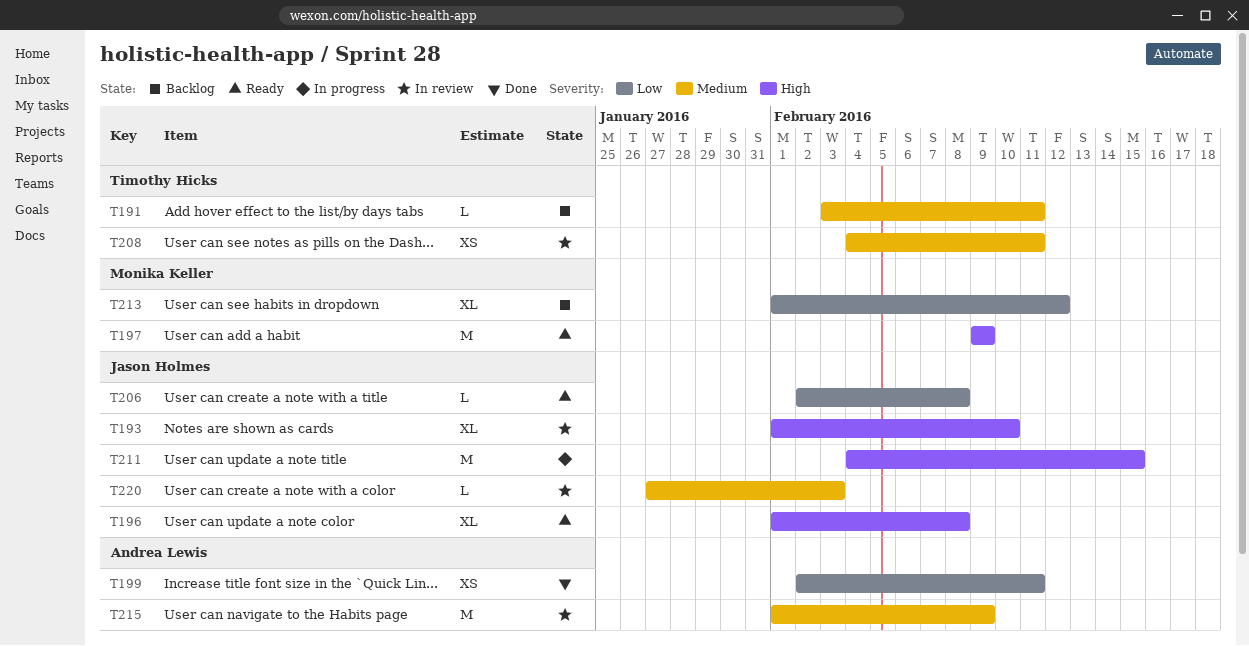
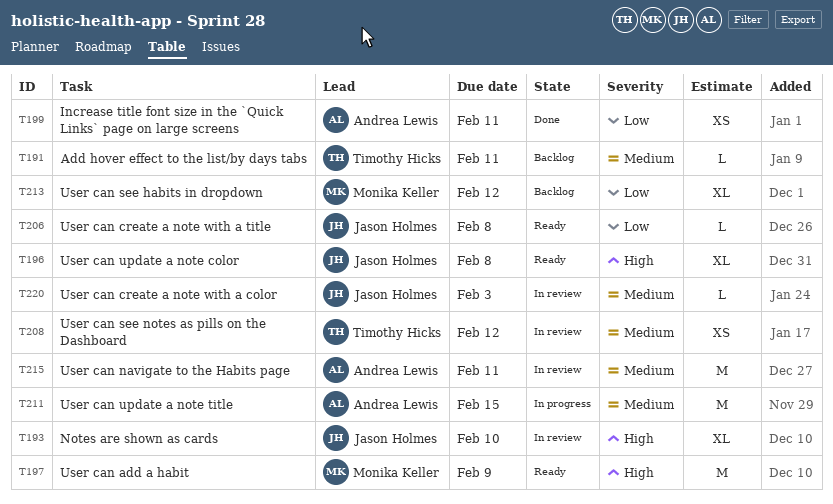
T208, due: Feb 11 -> Feb 12
T211, owner: Jason Holmes -> Andrea Lewis
T211, priority: High -> Medium
T215, due: Feb 9 -> Feb 11

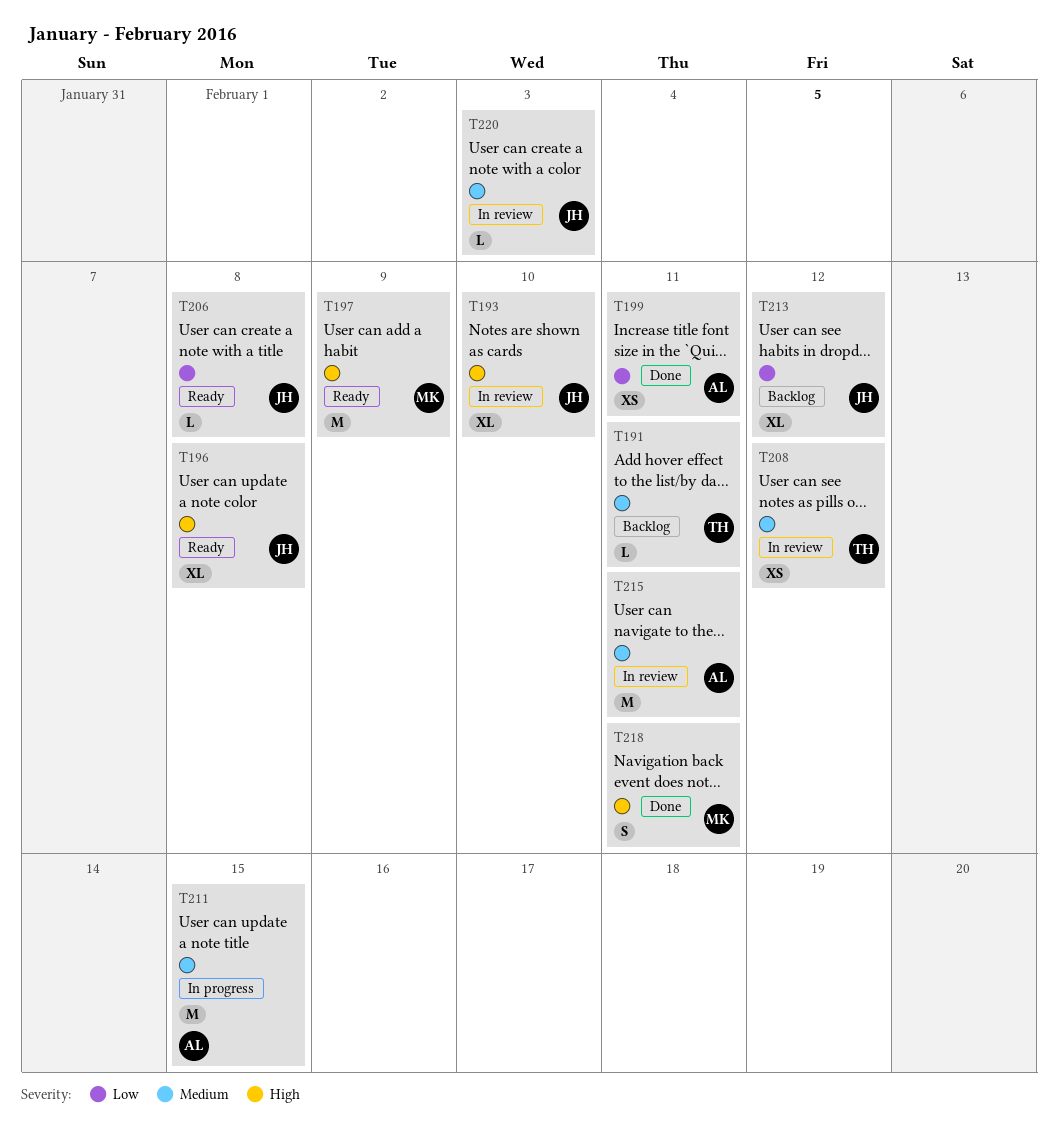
T213, owner: Monika Keller -> Jason Holmes
T218: none -> present

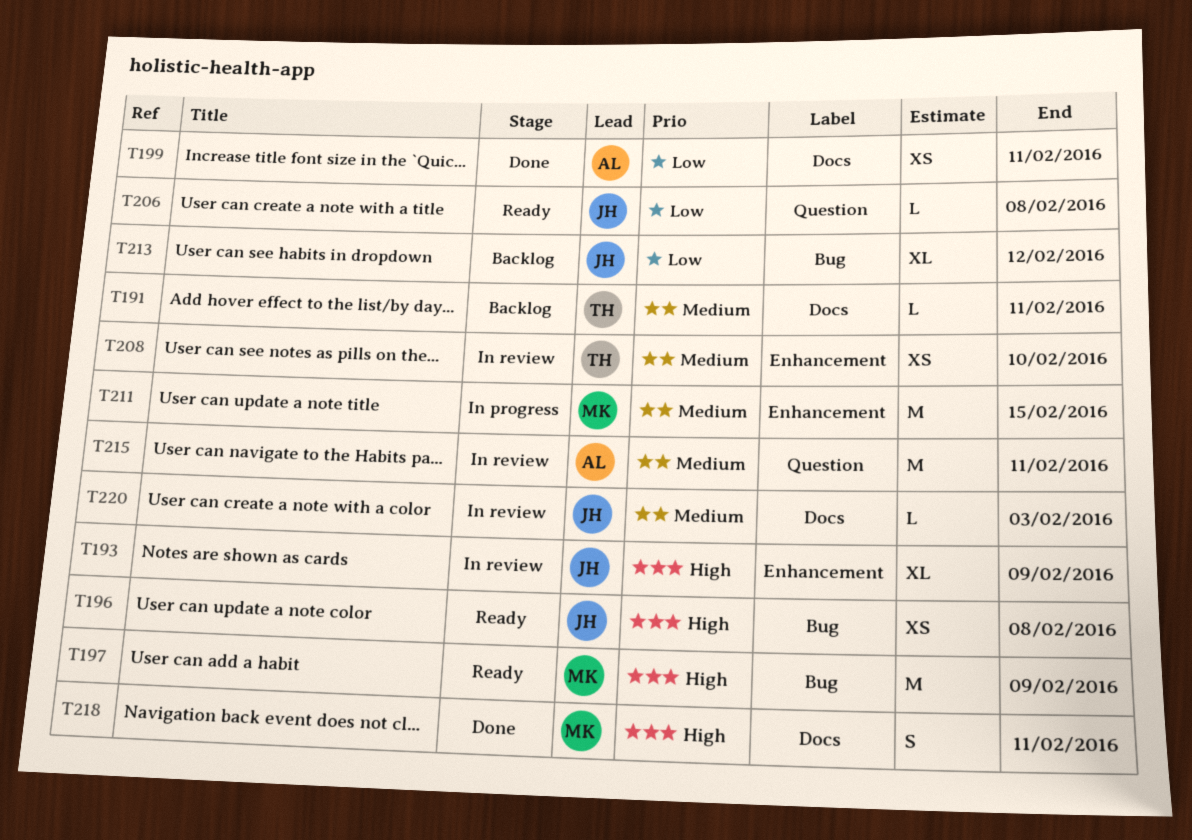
T193, due: Feb 10 -> Feb 9
T196, estimate: XL -> XS
T208, due: Feb 12 -> Feb 10
T211, owner: AL -> MK

